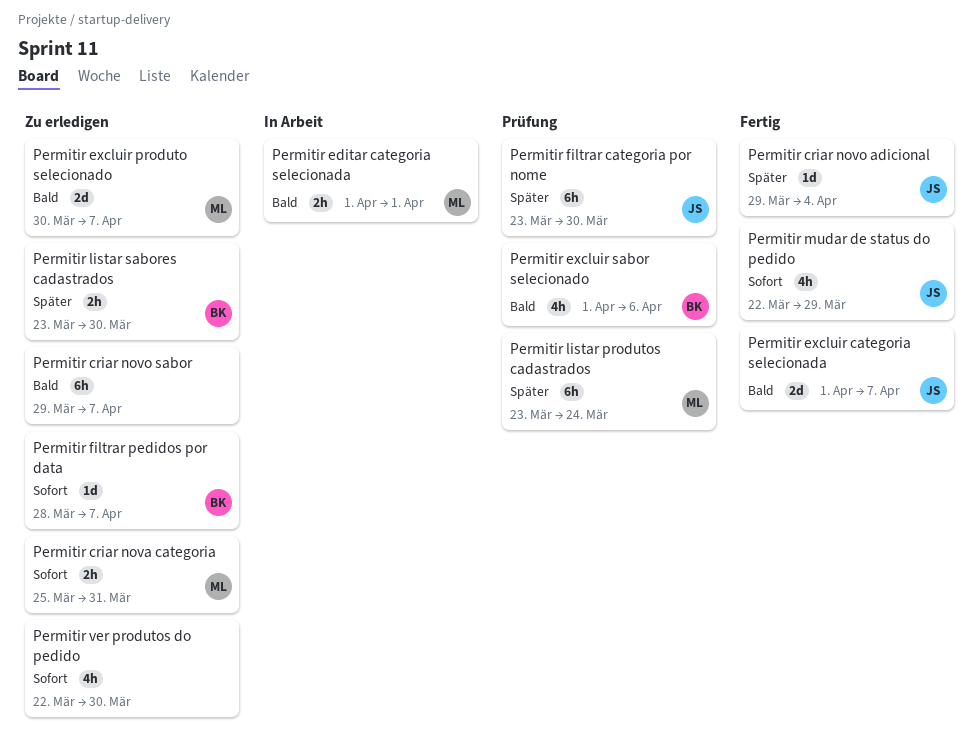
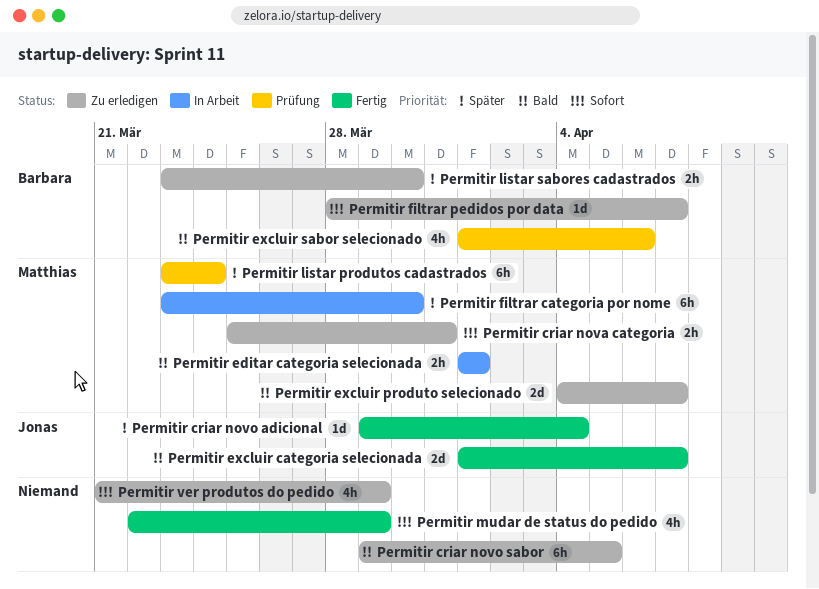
Permitir criar novo sabor, due: Apr 7 -> Apr 5
Permitir excluir produto selecionado, start: Mar 30 -> Apr 4
Permitir filtrar categoria por nome, status: Prüfung -> In Arbeit
Permitir filtrar categoria por nome, owner: Jonas -> Matthias
Permitir mudar de status do pedido, owner: Jonas -> none
Permitir ver produtos do pedido, start: Mar 22 -> Mar 21
Permitir ver produtos do pedido, due: Mar 30 -> Mar 29

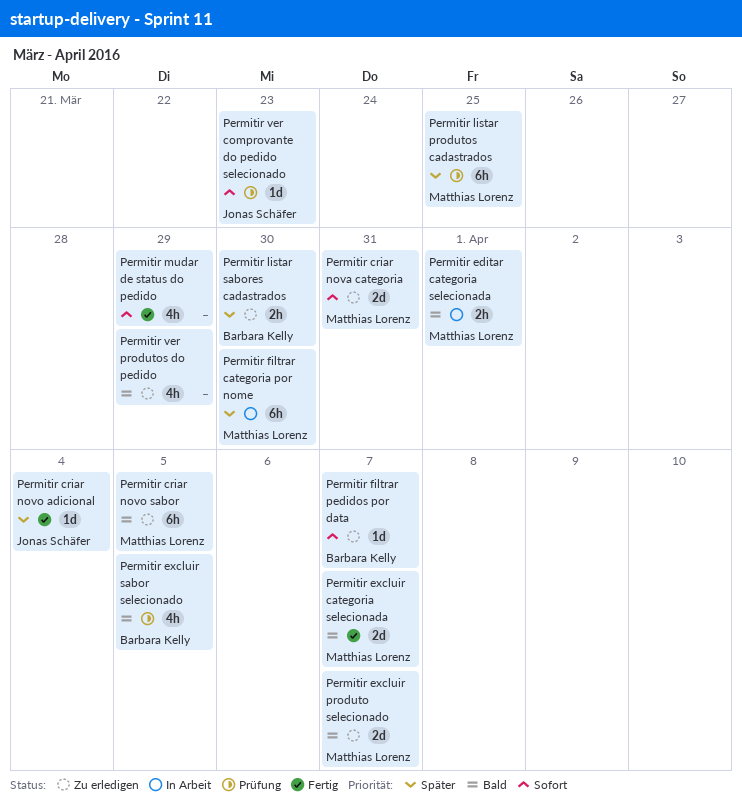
Permitir criar nova categoria, estimate: 2h -> 2d
Permitir criar novo sabor, owner: none -> Matthias Lorenz
Permitir excluir categoria selecionada, owner: Jonas Schäfer -> Matthias Lorenz
Permitir excluir sabor selecionado, due: Apr 6 -> Apr 5
Permitir listar produtos cadastrados, due: Mar 24 -> Mar 25
Permitir ver comprovante do pedido selecionado: none -> present
Permitir ver produtos do pedido, priority: Sofort -> Bald

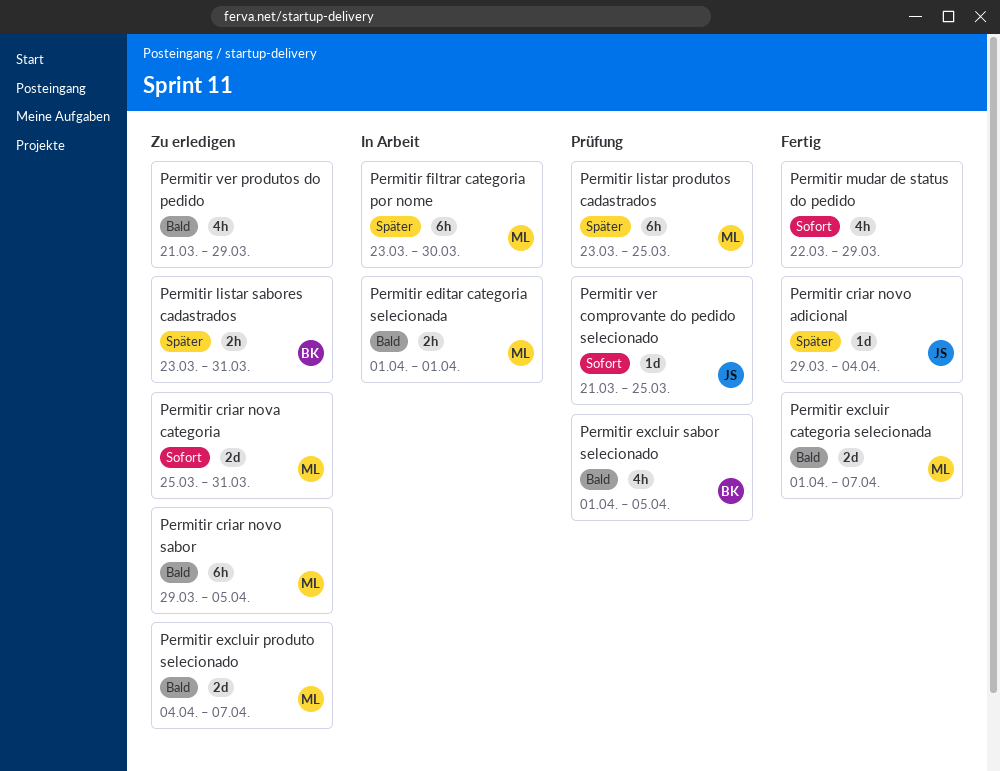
Permitir filtrar pedidos por data: present -> none
Permitir listar sabores cadastrados, due: Mar 30 -> Mar 31
Permitir ver comprovante do pedido selecionado, due: Mar 23 -> Mar 25

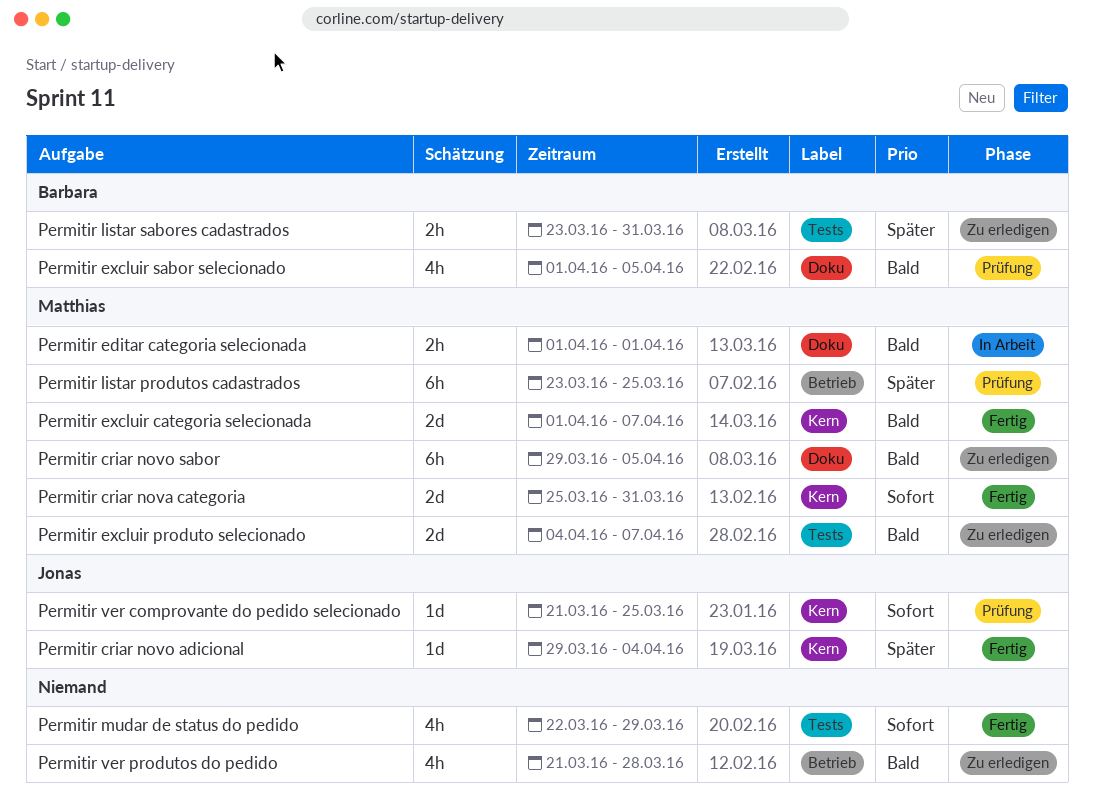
Permitir criar nova categoria, status: Zu erledigen -> Fertig
Permitir filtrar categoria por nome: present -> none
Permitir ver produtos do pedido, due: Mar 29 -> Mar 28

